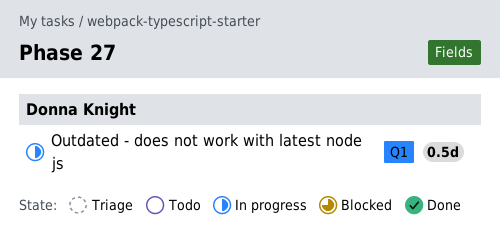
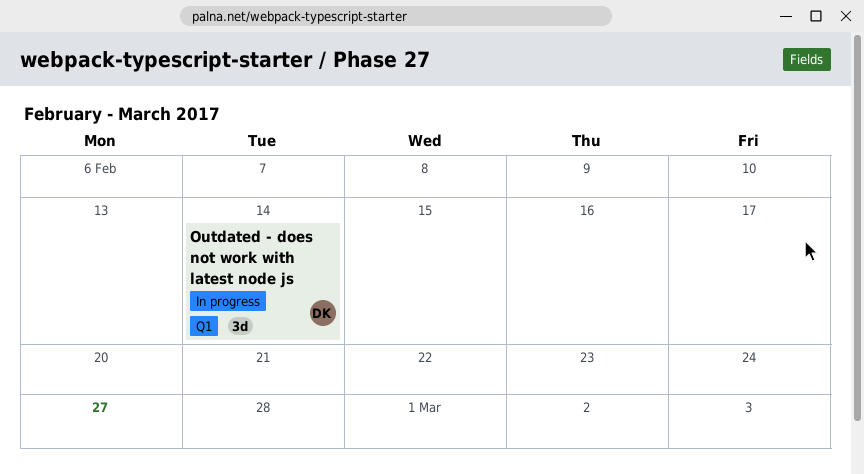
Outdated - does not work with latest node js, estimate: 0.5d -> 3d

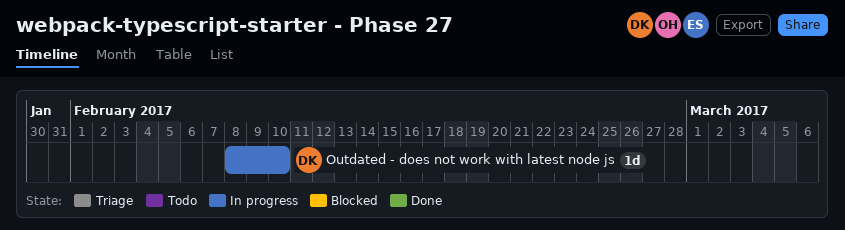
Outdated - does not work with latest node js, estimate: 3d -> 1d
Outdated - does not work with latest node js, due: Feb 14 -> Feb 10

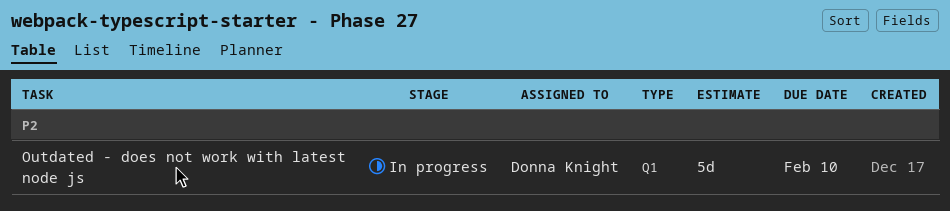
Outdated - does not work with latest node js, estimate: 1d -> 5d

